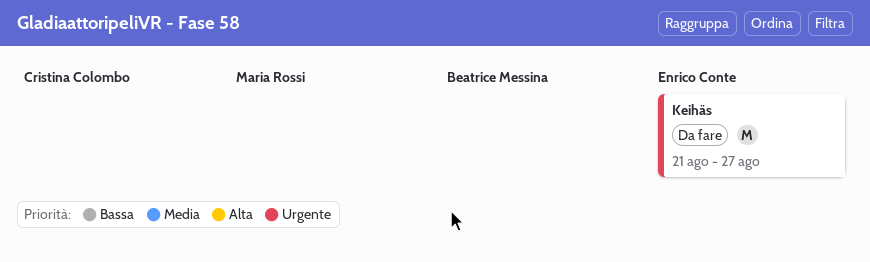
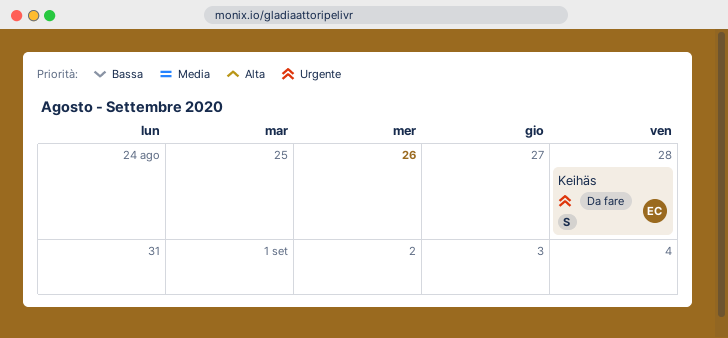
Keihäs, estimate: M -> S
Keihäs, due: Aug 27 -> Aug 28

